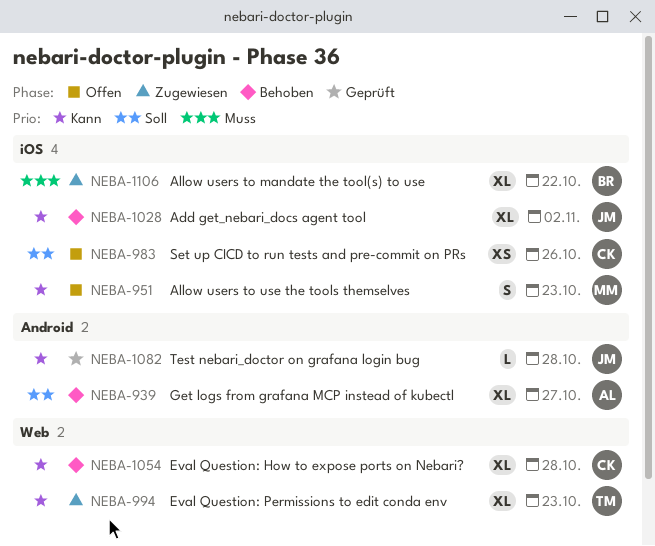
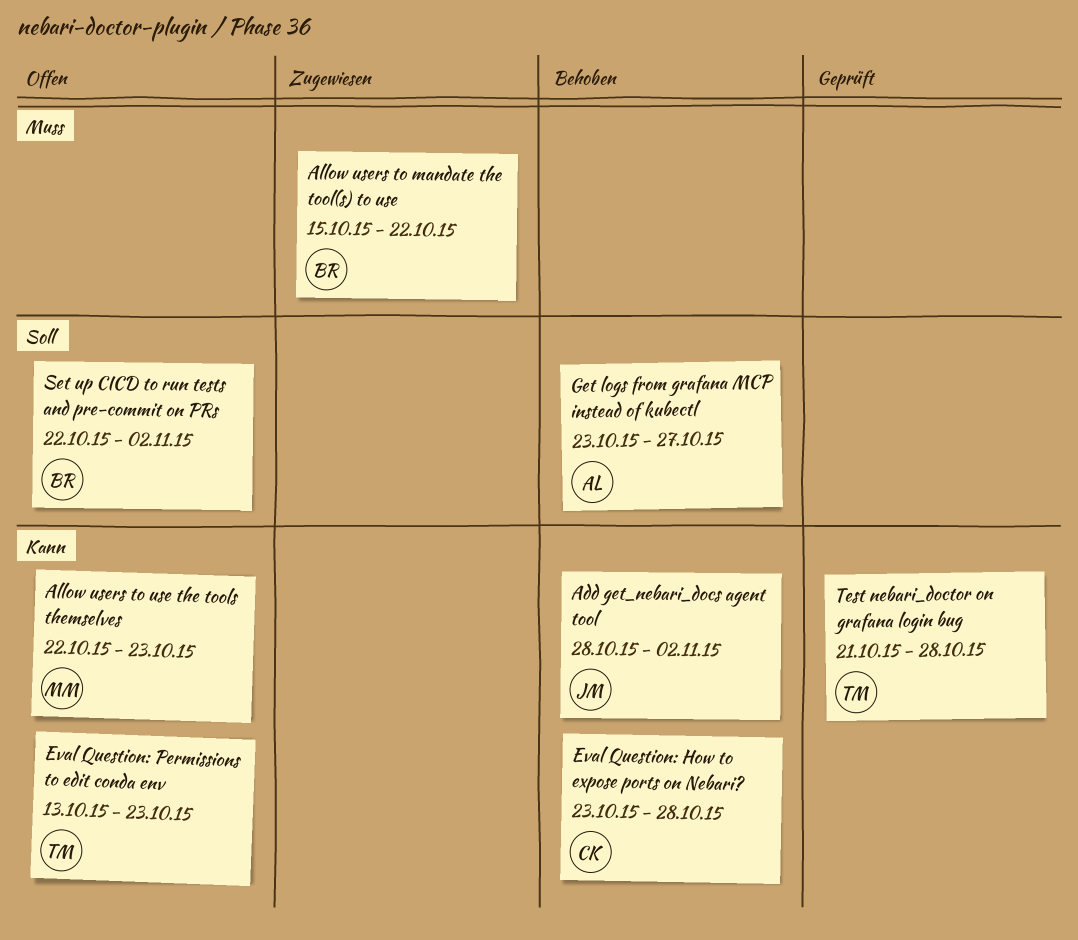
Eval Question: Permissions to edit conda env, status: Zugewiesen -> Offen
Set up CICD to run tests and pre-commit on PRs, owner: CK -> BR
Set up CICD to run tests and pre-commit on PRs, due: Oct 26 -> Nov 2
Test nebari_doctor on grafana login bug, owner: JM -> TM

